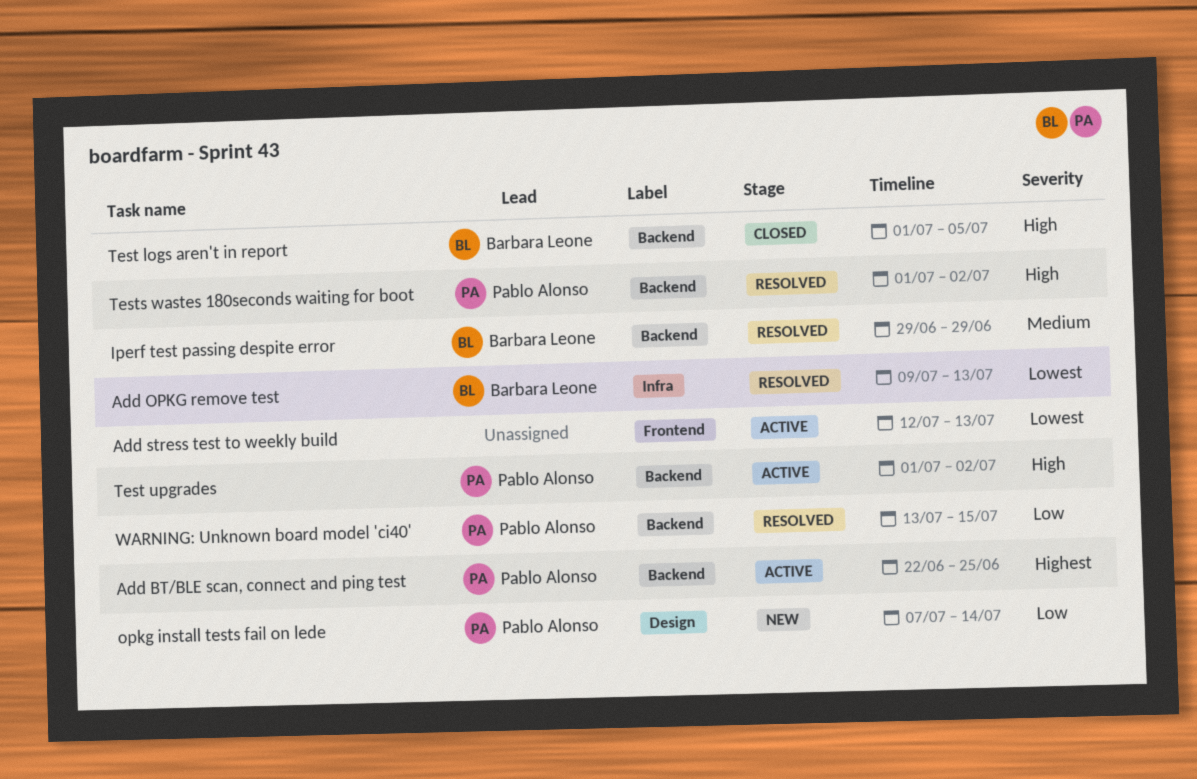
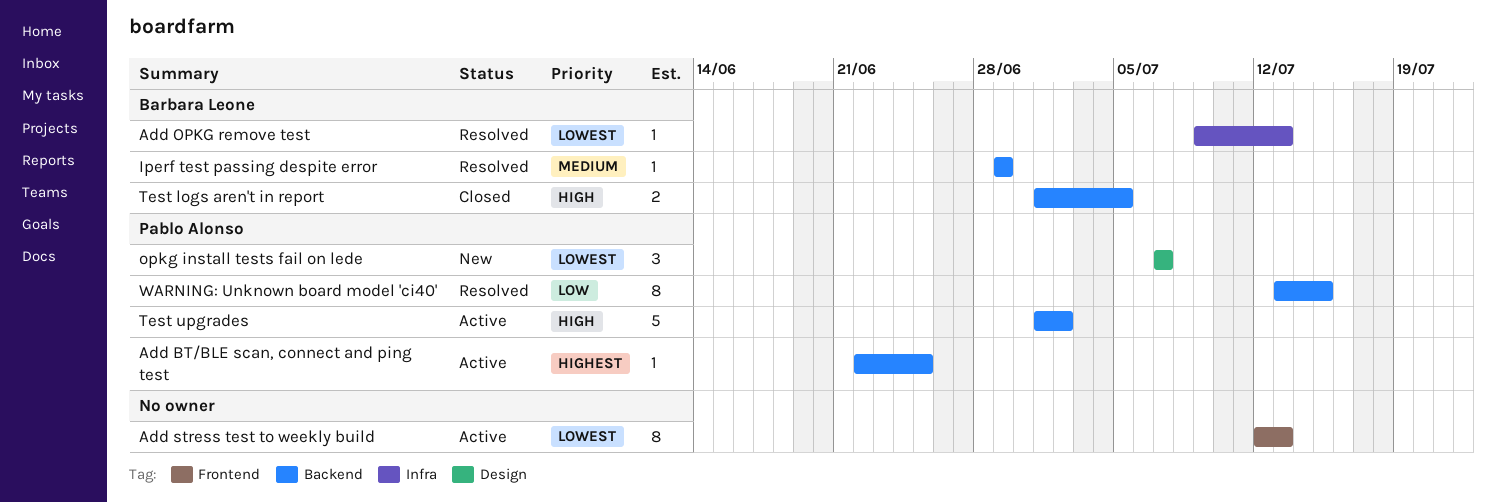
opkg install tests fail on lede, priority: Low -> Lowest
opkg install tests fail on lede, due: Jul 14 -> Jul 7
Tests wastes 180seconds waiting for boot: present -> none

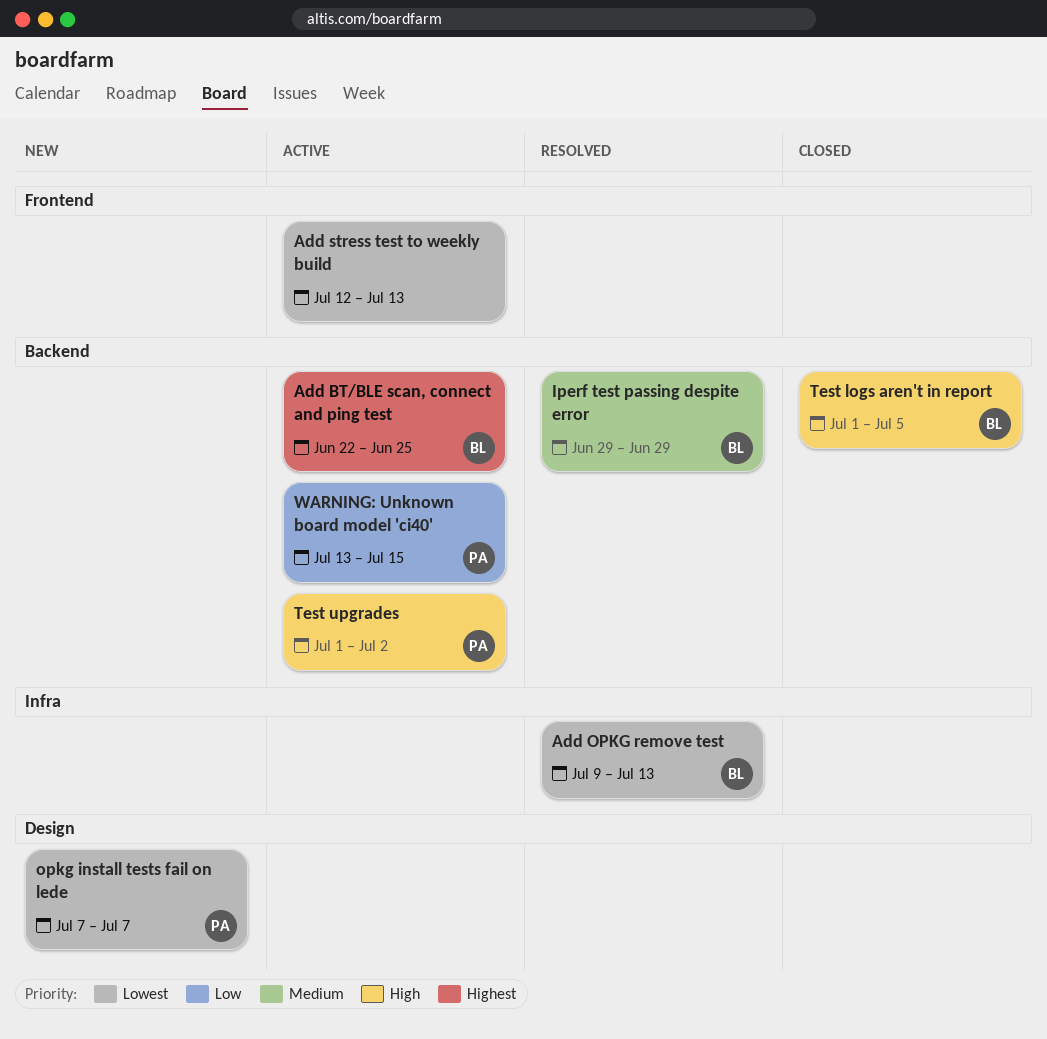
Add BT/BLE scan, connect and ping test, owner: Pablo Alonso -> Barbara Leone
WARNING: Unknown board model 'ci40', status: Resolved -> Active

